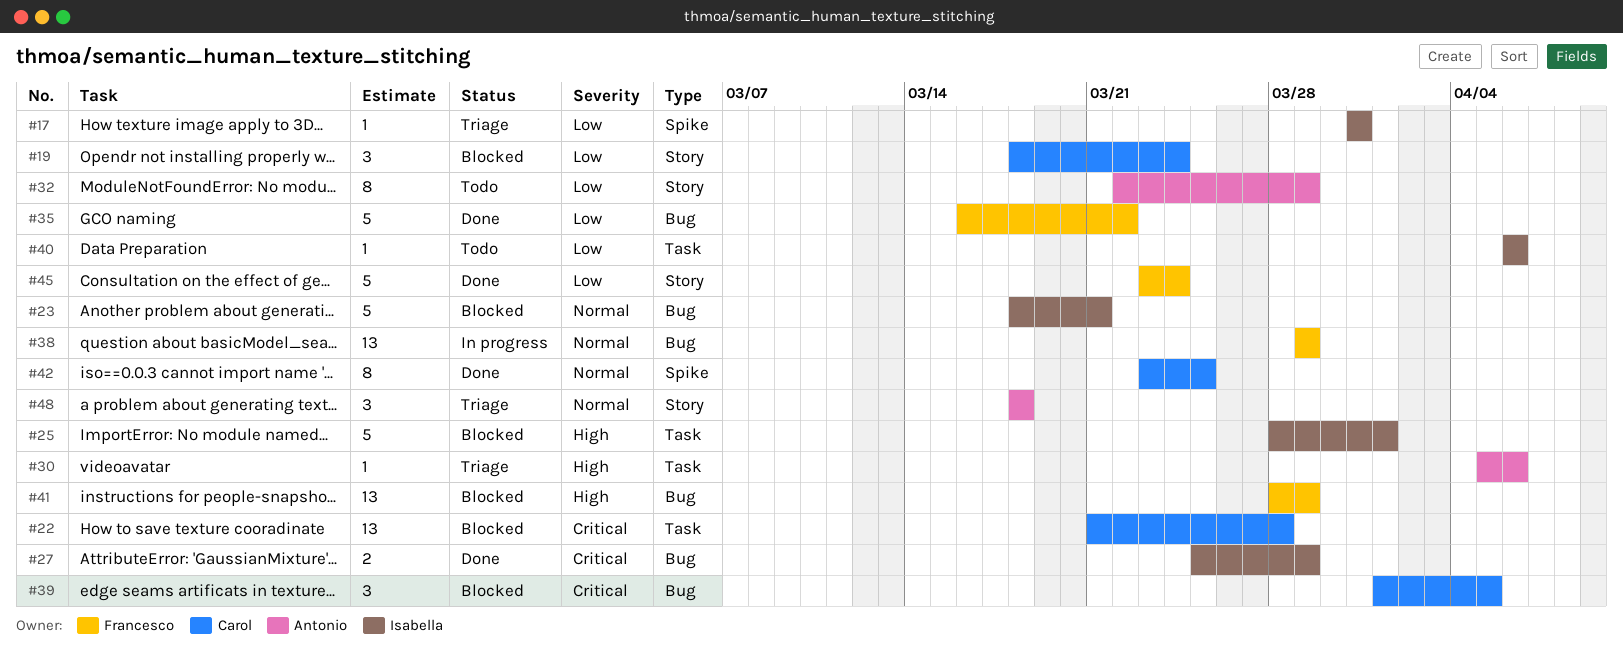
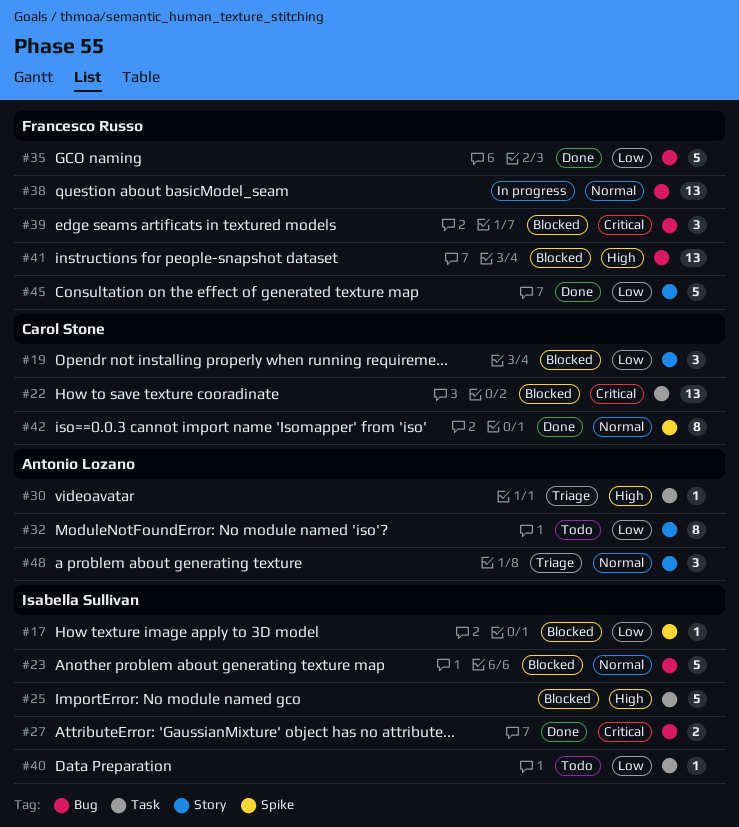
#17, status: Triage -> Blocked
#39, owner: Carol Stone -> Francesco Russo

